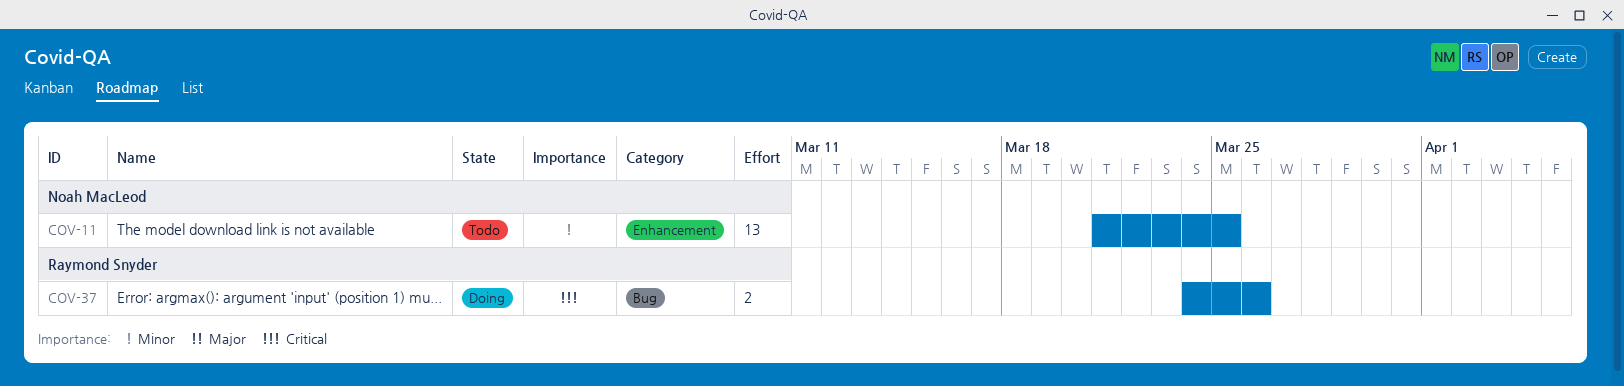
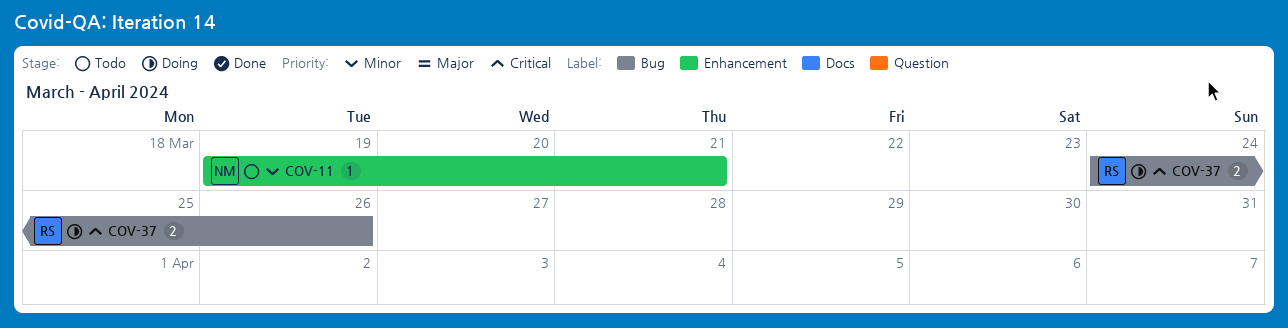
COV-11, estimate: 13 -> 1
COV-11, start: Mar 21 -> Mar 19
COV-11, due: Mar 25 -> Mar 21

